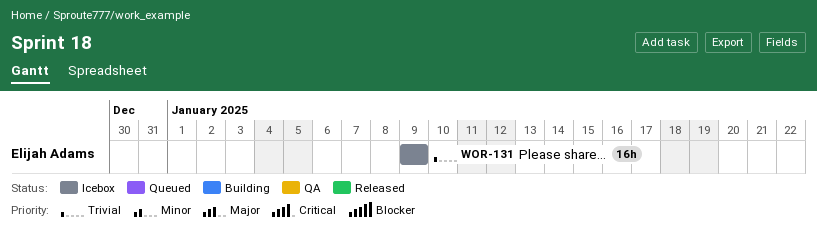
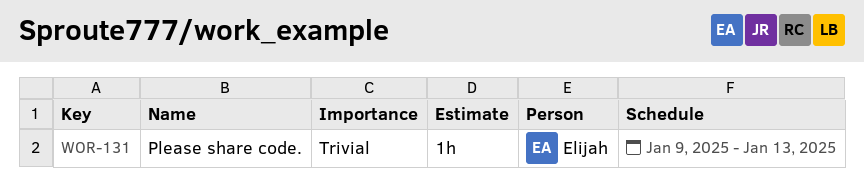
WOR-131, estimate: 16h -> 1h
WOR-131, due: Jan 9 -> Jan 13

